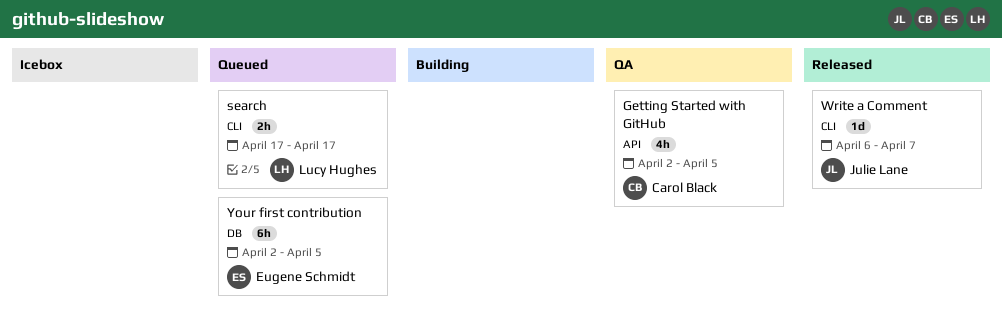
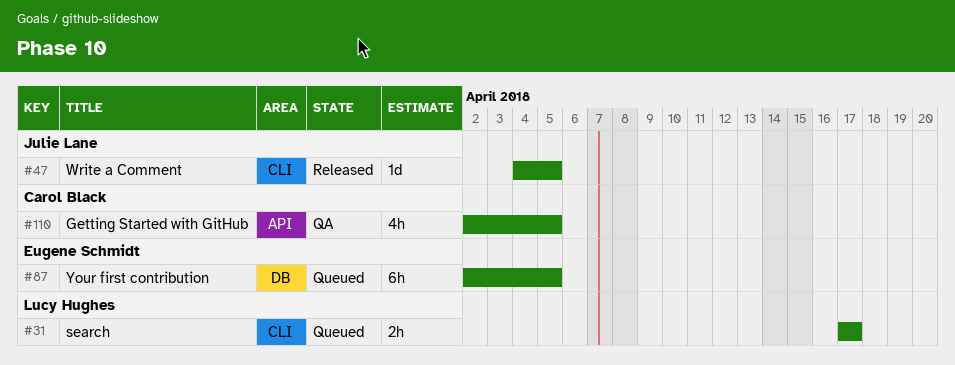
Write a Comment, start: Apr 6 -> Apr 4
Write a Comment, due: Apr 7 -> Apr 5

